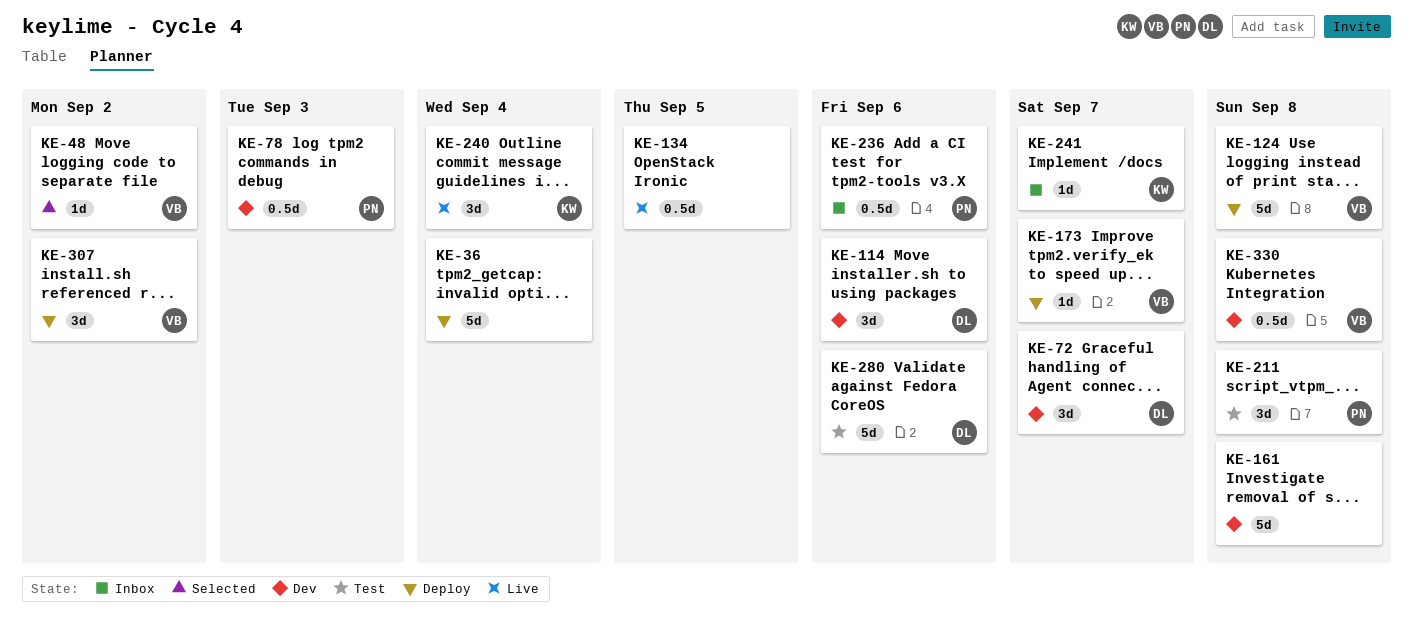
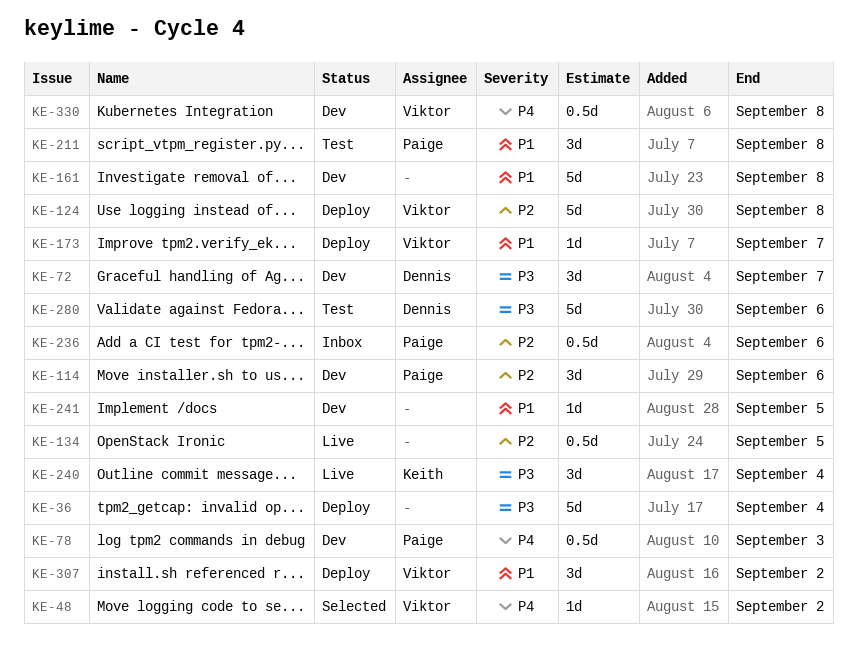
KE-114, owner: Dennis -> Paige
KE-241, status: Inbox -> Dev
KE-241, owner: Keith -> none
KE-241, due: Sep 7 -> Sep 5

